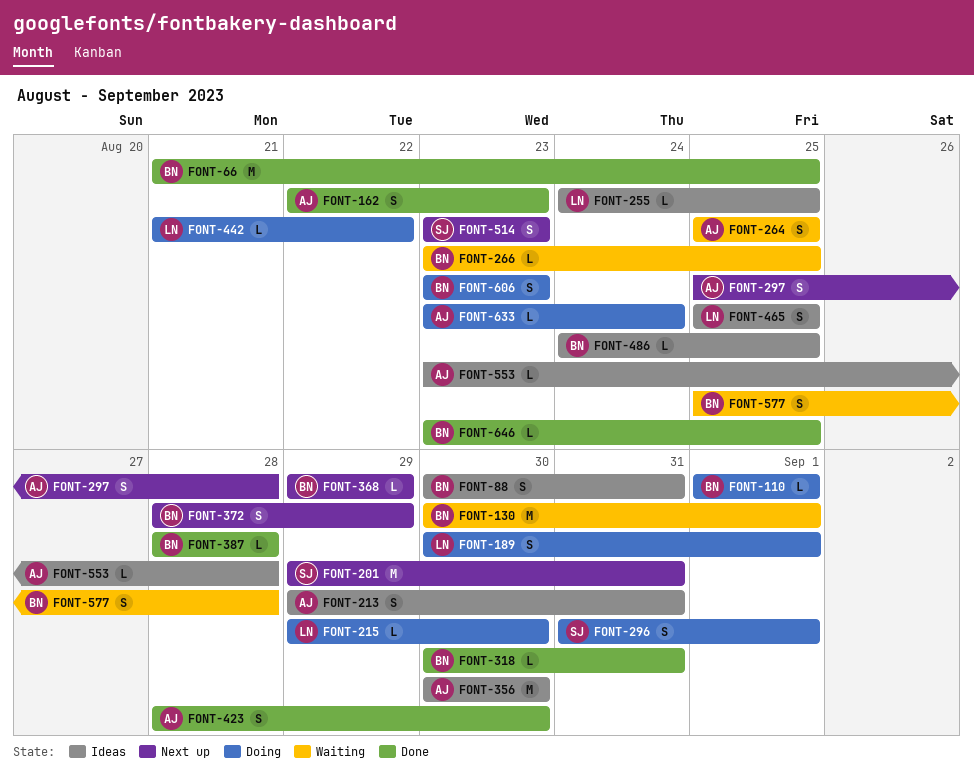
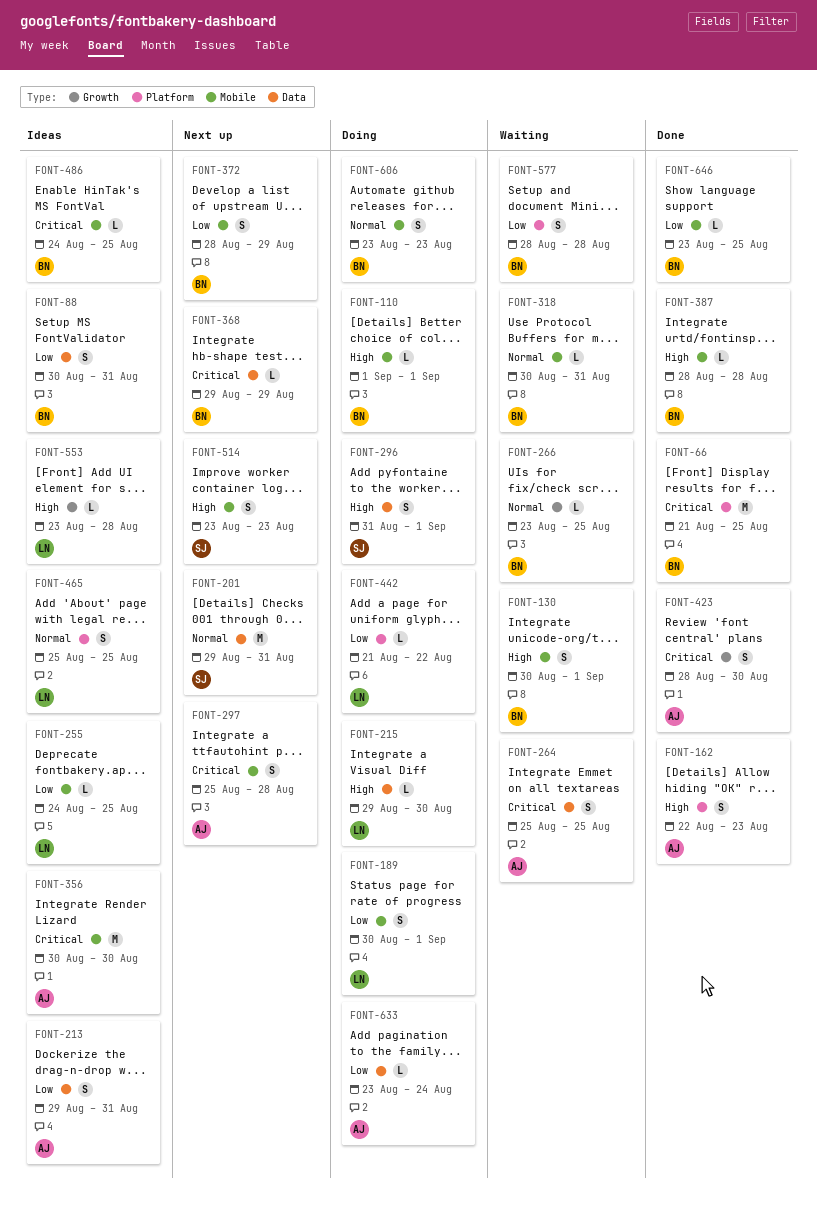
FONT-130, estimate: M -> S
FONT-318, status: Done -> Waiting
FONT-553, owner: AJ -> LN
FONT-577, start: Aug 25 -> Aug 28

